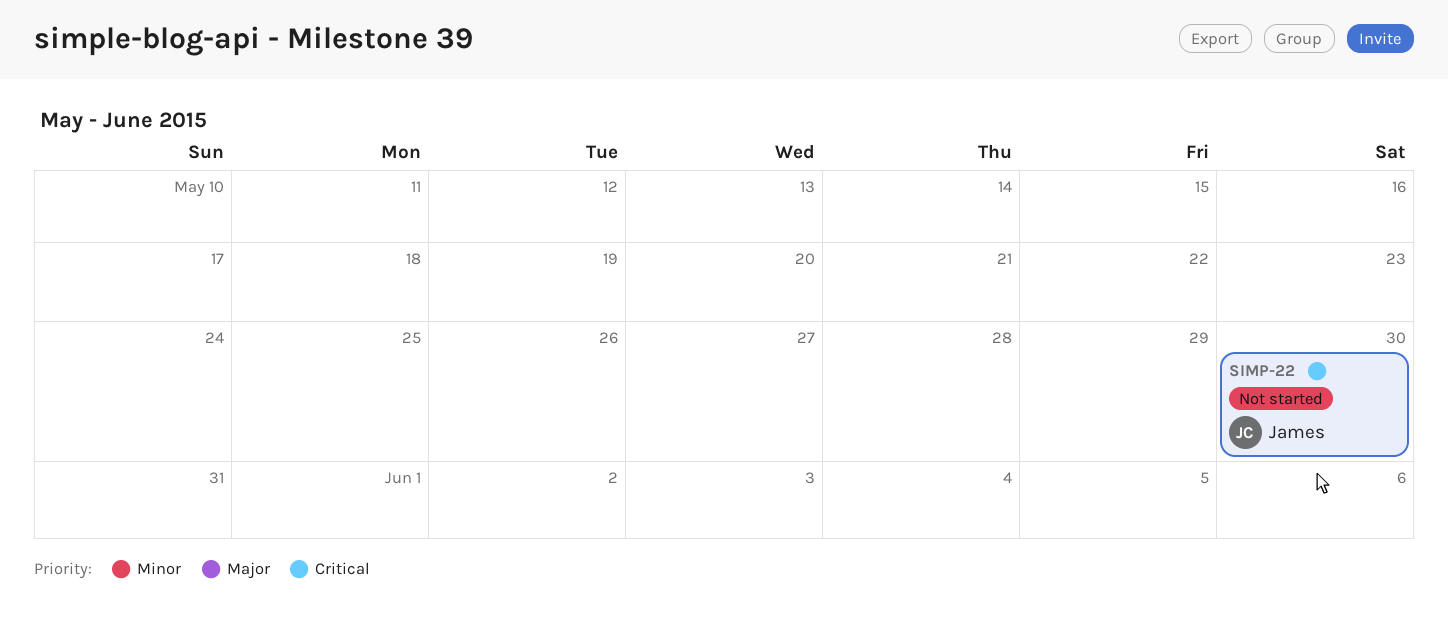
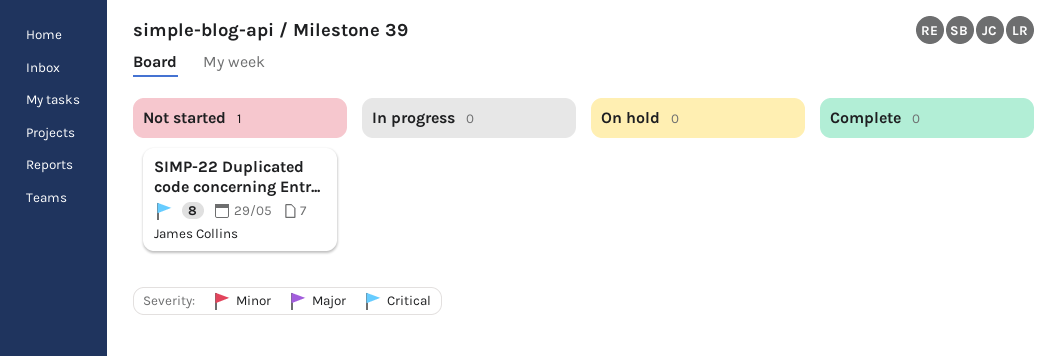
SIMP-22, due: May 30 -> May 29

